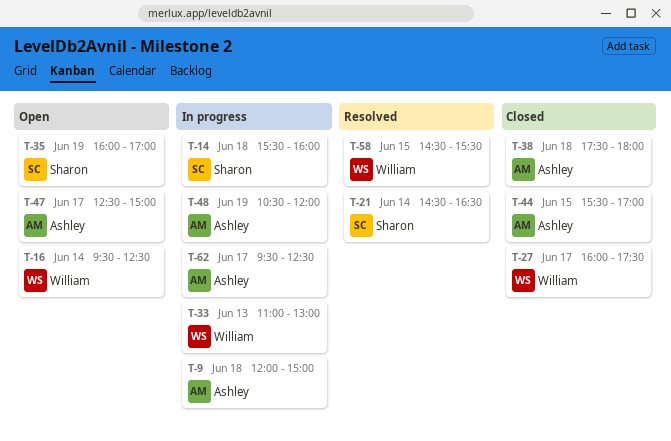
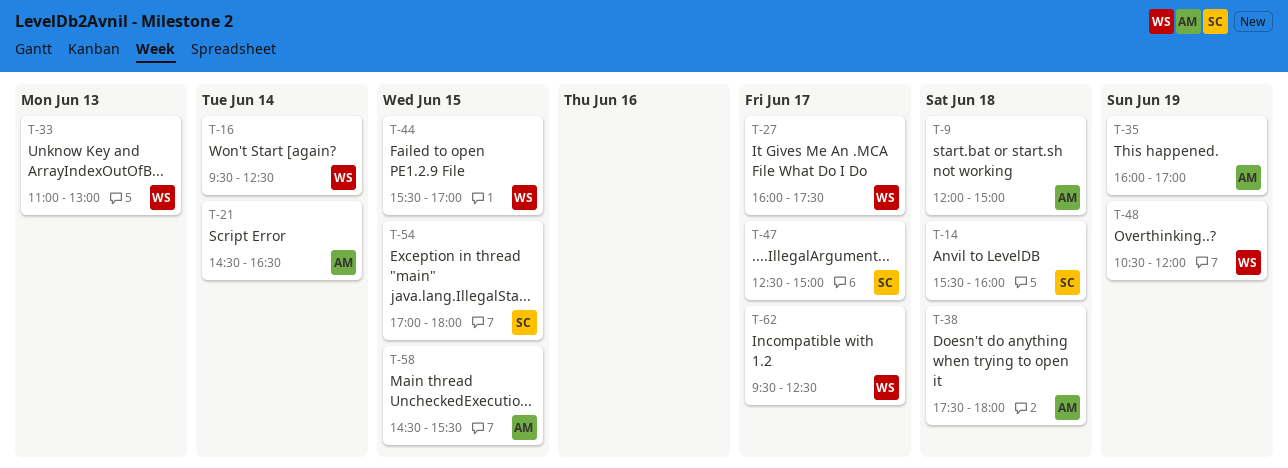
T-21, owner: Sharon -> Ashley
T-35, owner: Sharon -> Ashley
T-44, owner: Ashley -> William
T-47, owner: Ashley -> Sharon
T-48, owner: Ashley -> William
T-54: none -> present
T-58, owner: William -> Ashley
T-62, owner: Ashley -> William

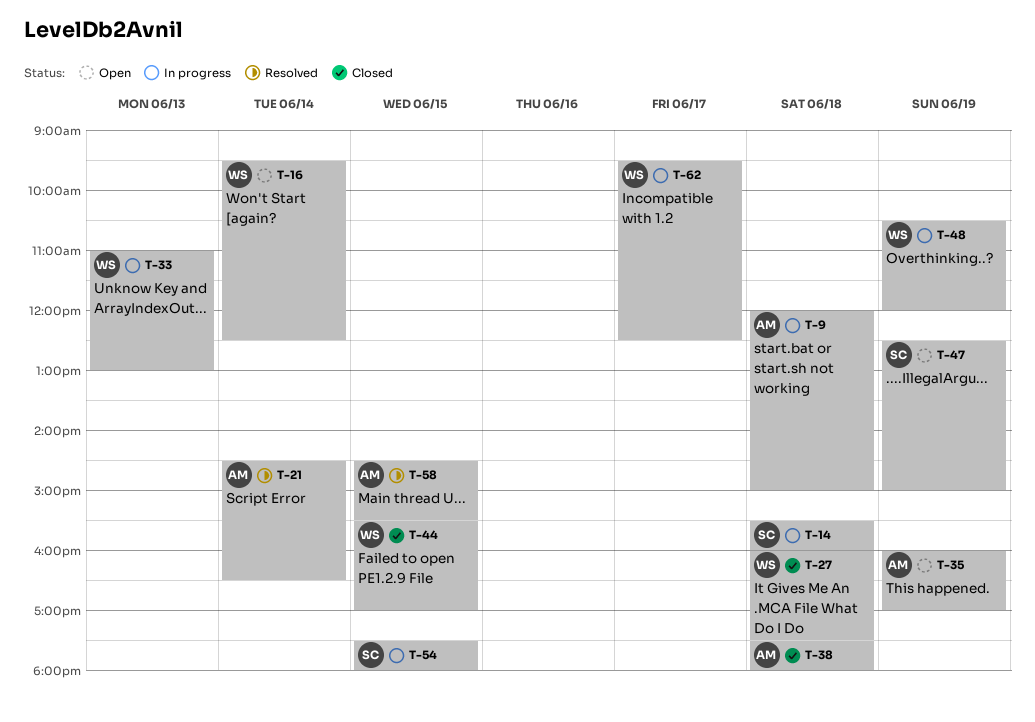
T-27, day: Jun 17 -> Jun 18
T-47, day: Jun 17 -> Jun 19
T-54, begins: 17:00 -> 17:30

